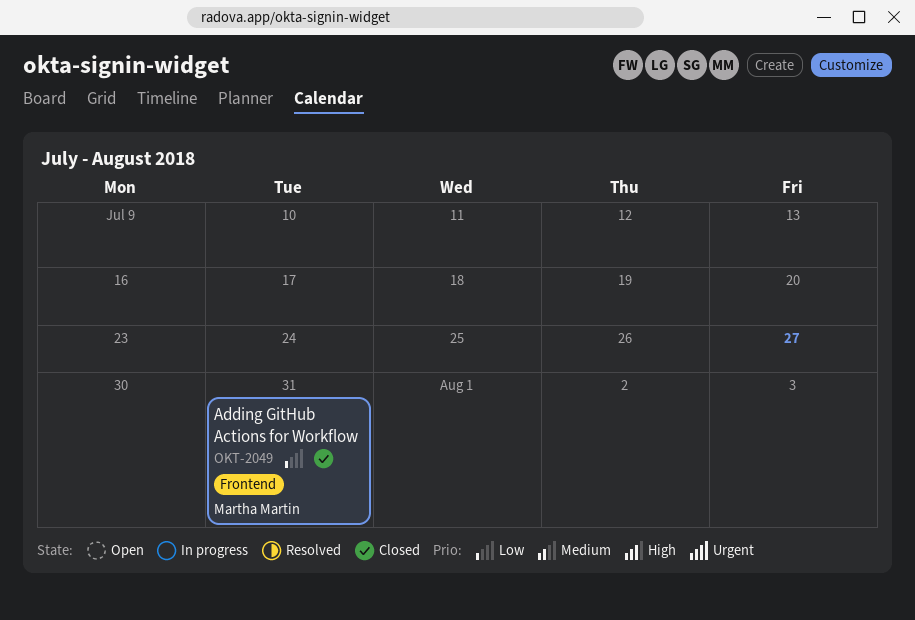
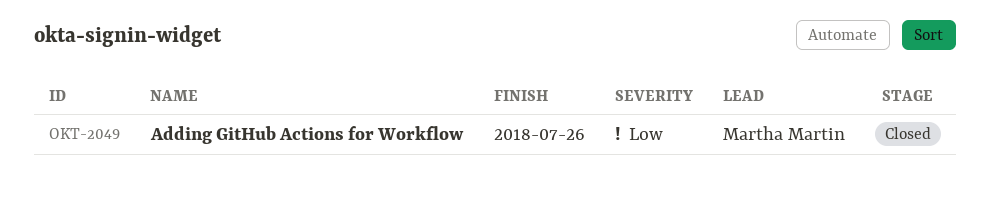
OKT-2049, due: Jul 31 -> Jul 26

